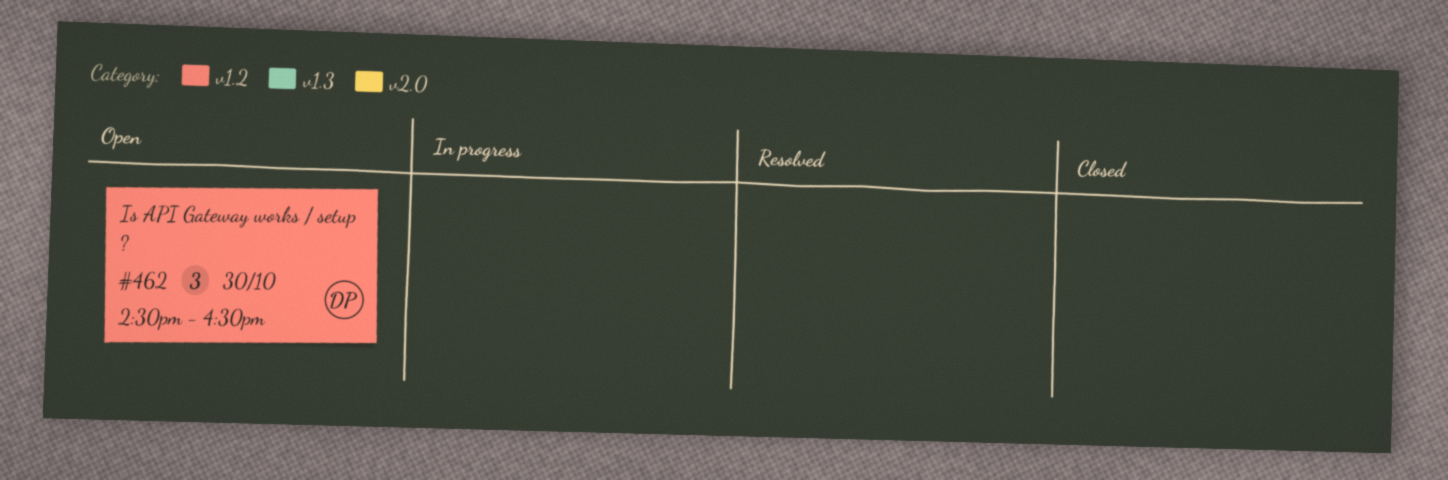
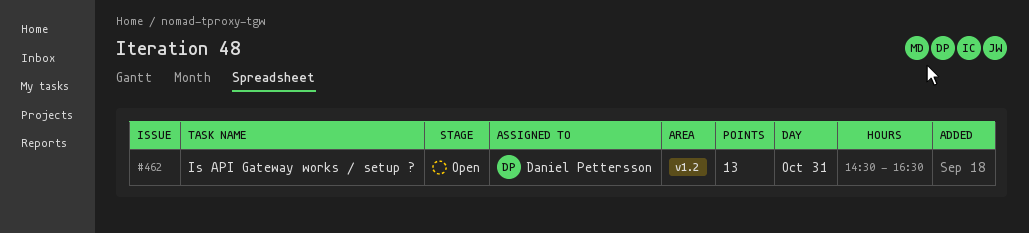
#462, estimate: 3 -> 13
#462, day: Oct 30 -> Oct 31

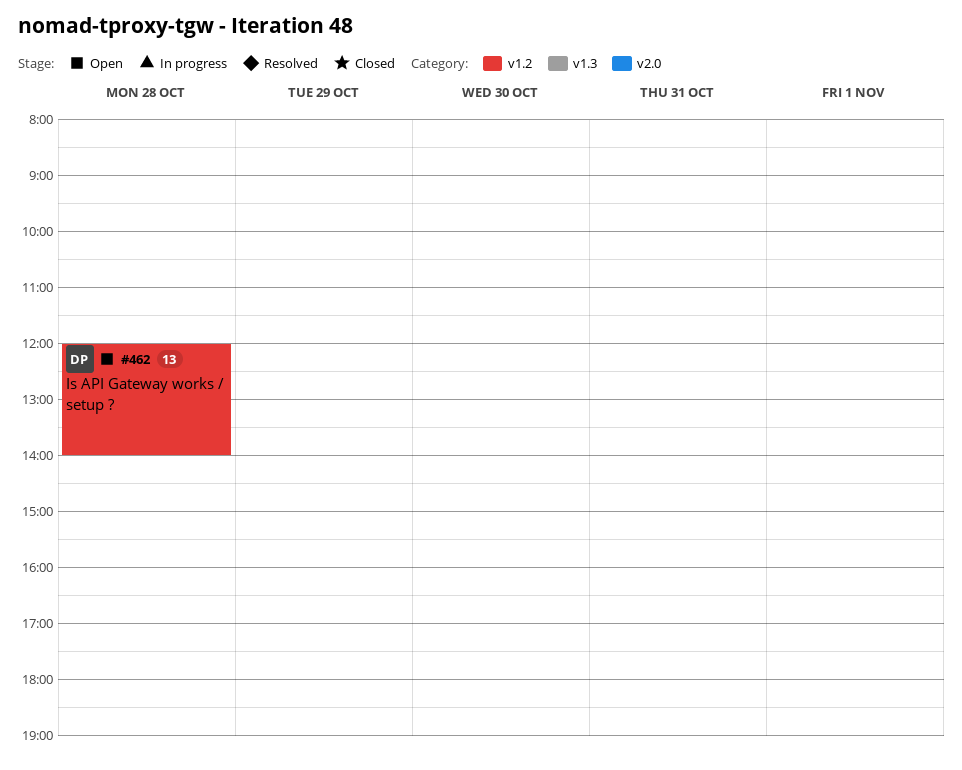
#462, day: Oct 31 -> Oct 28
#462, begins: 14:30 -> 12:00
#462, ends: 16:30 -> 14:00

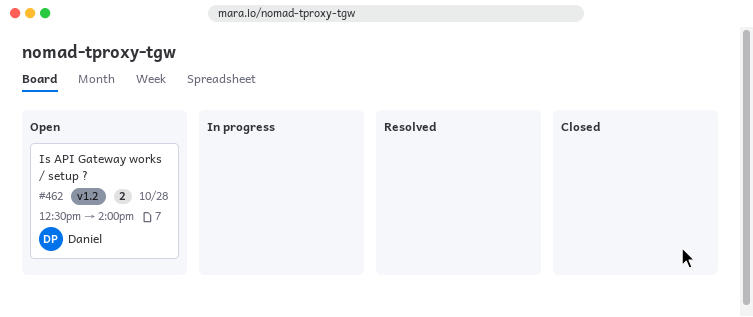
#462, estimate: 13 -> 2
#462, begins: 12:00 -> 12:30

